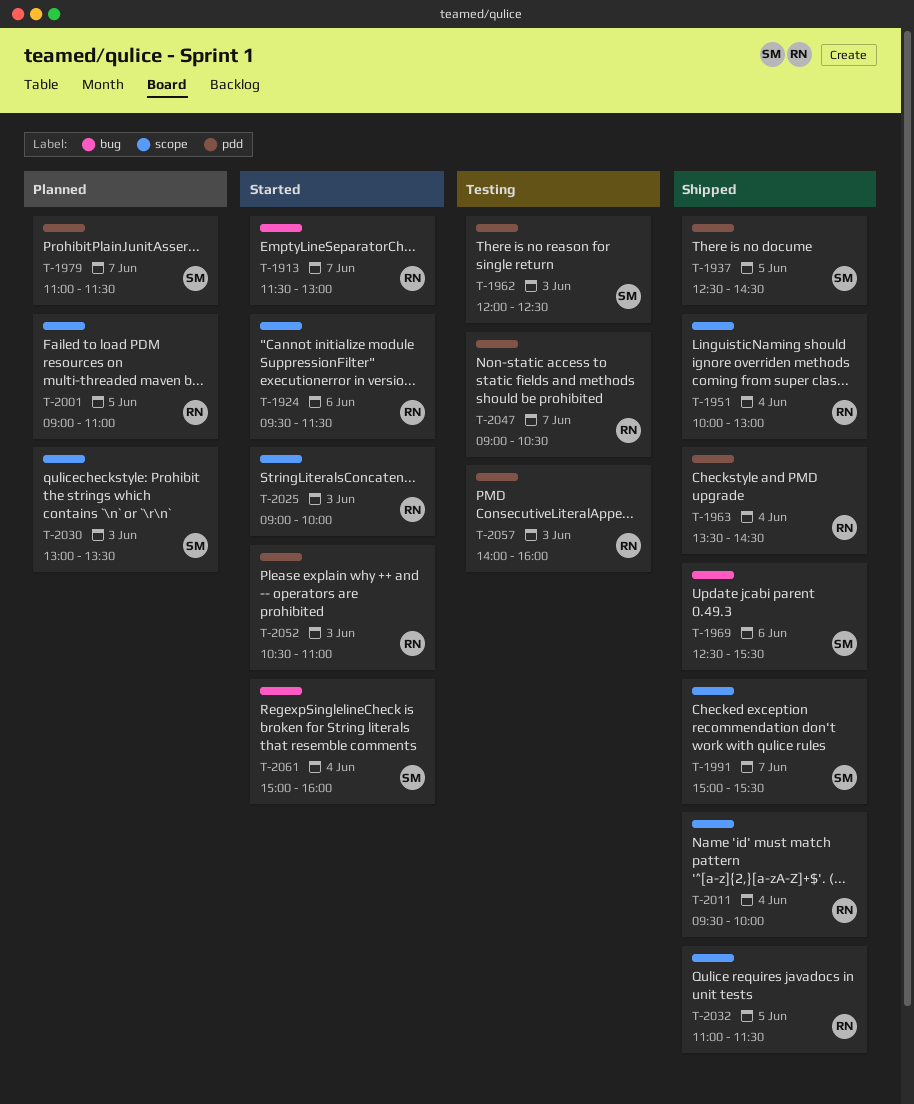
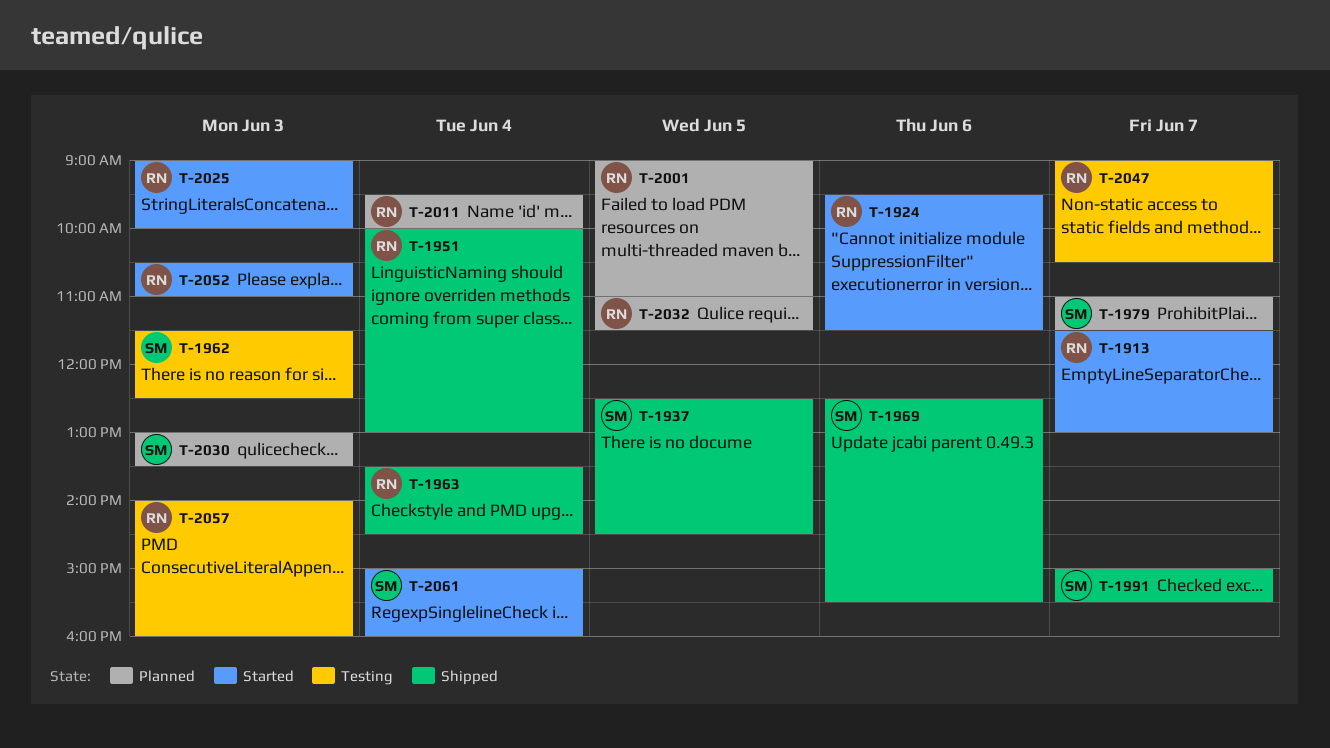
T-1962, begins: 12:00 -> 11:30
T-2011, status: Shipped -> Planned
T-2032, status: Shipped -> Planned

